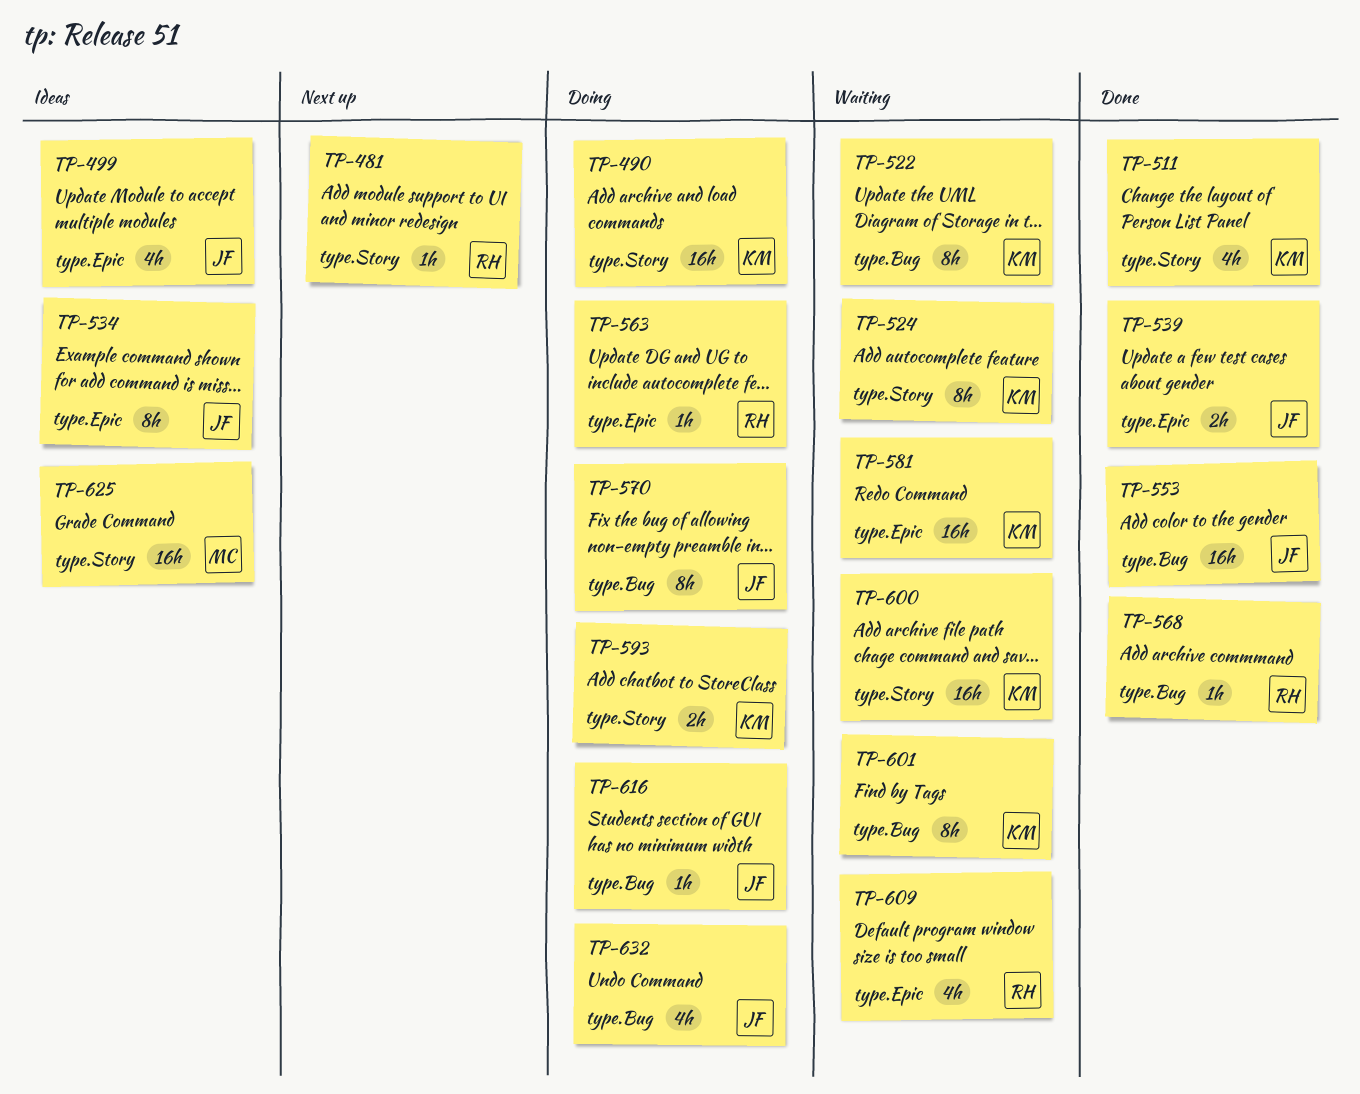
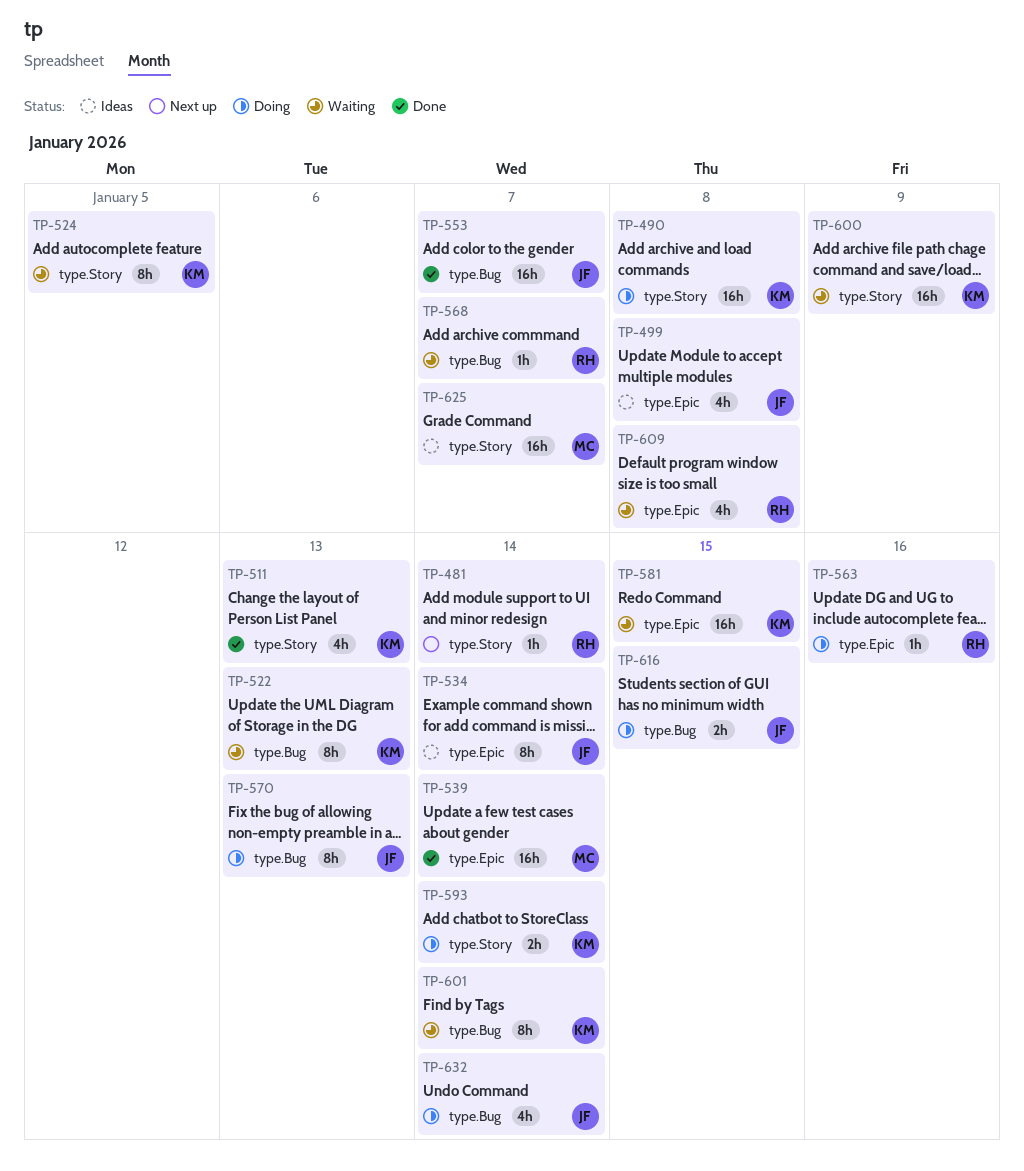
TP-539, owner: JF -> MC
TP-539, estimate: 2h -> 16h
TP-568, status: Done -> Waiting
TP-616, estimate: 1h -> 2h

